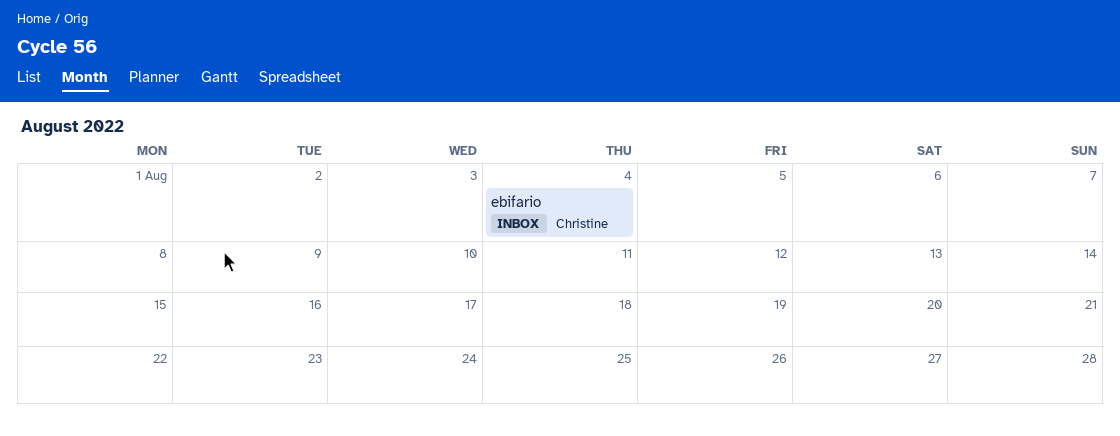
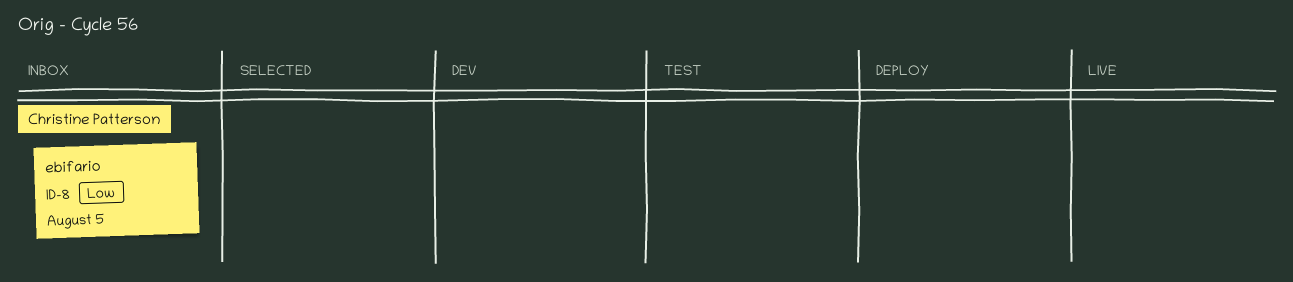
ebifario, due: Aug 4 -> Aug 5

